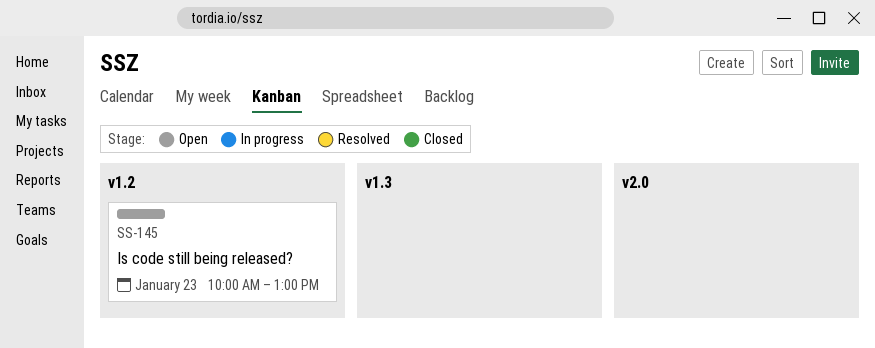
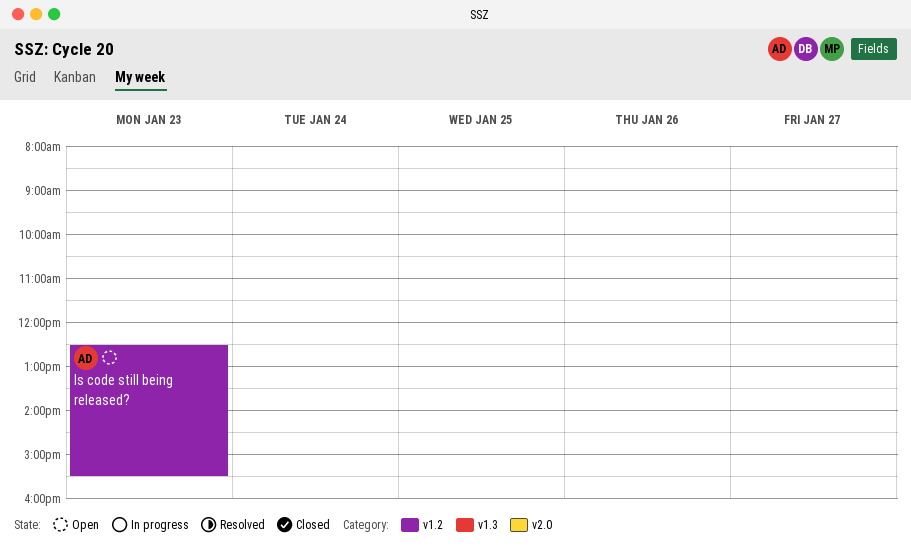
Is code still being released?, begins: 10:00 -> 12:30
Is code still being released?, ends: 13:00 -> 15:30

